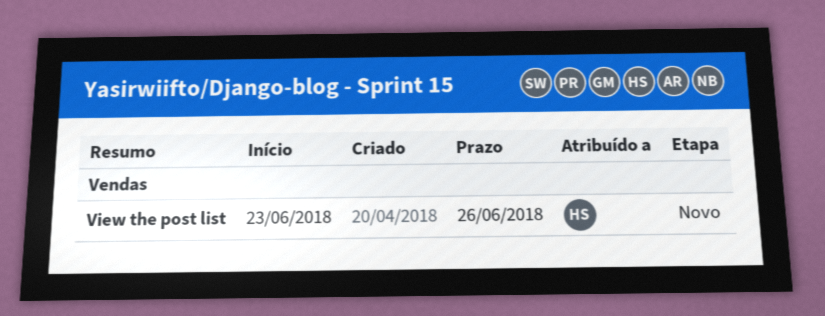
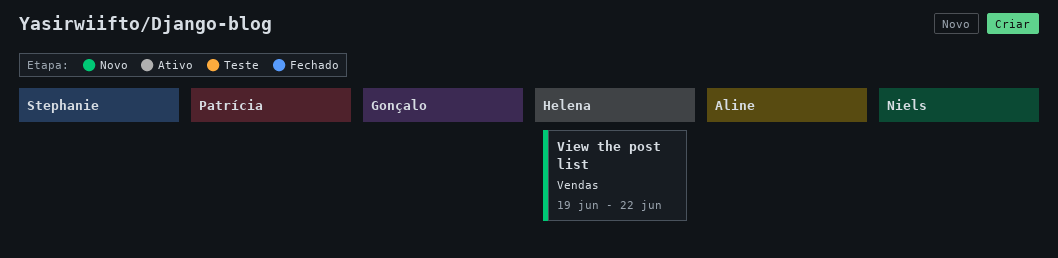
View the post list, start: Jun 23 -> Jun 19
View the post list, due: Jun 26 -> Jun 22

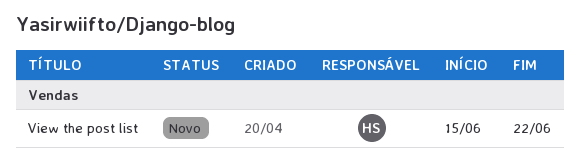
View the post list, start: Jun 19 -> Jun 15

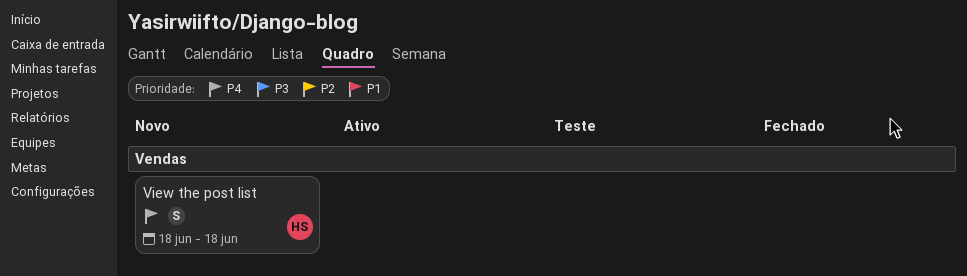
View the post list, start: Jun 15 -> Jun 18
View the post list, due: Jun 22 -> Jun 18

